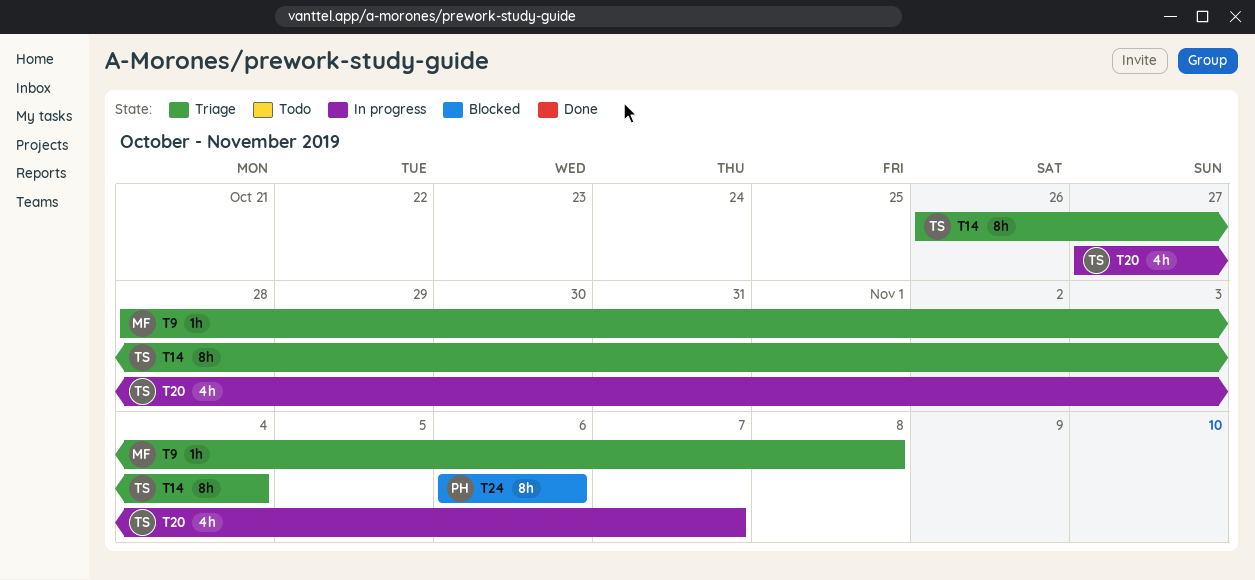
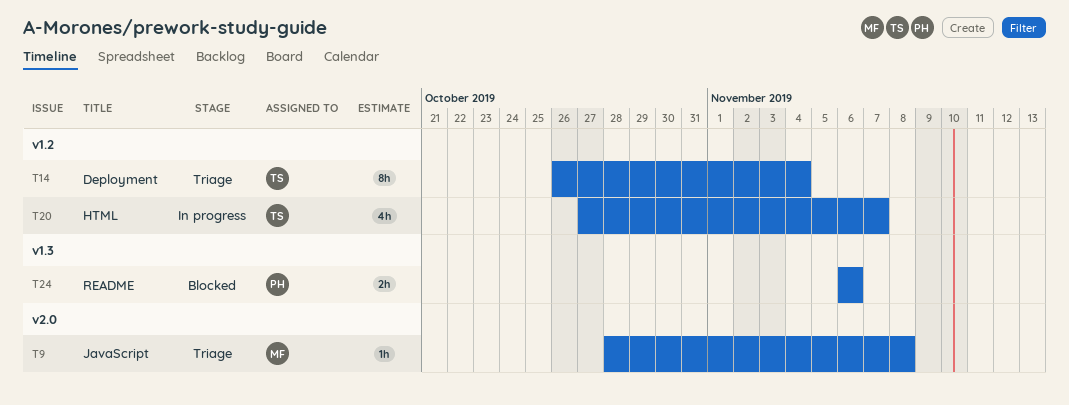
T24, estimate: 8h -> 2h

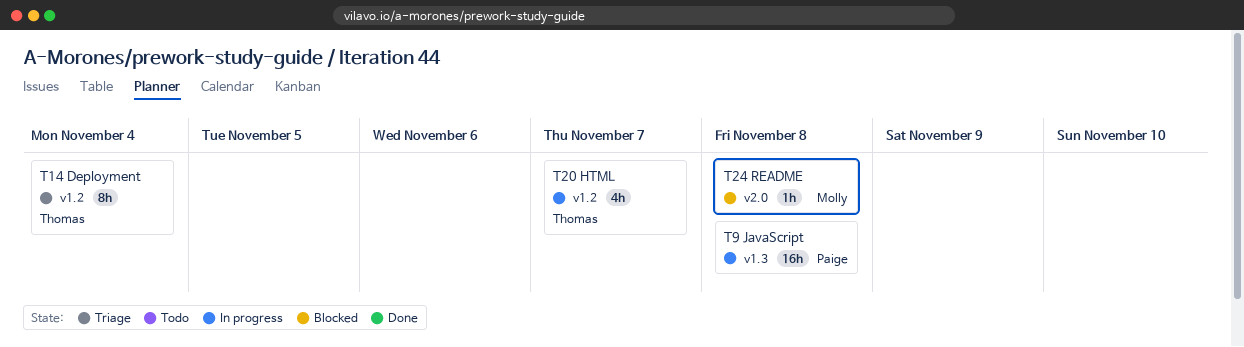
T9, status: Triage -> In progress
T9, owner: Molly -> Paige
T9, label: v2.0 -> v1.3
T9, estimate: 1h -> 16h
T24, owner: Paige -> Molly
T24, label: v1.3 -> v2.0
T24, estimate: 2h -> 1h
T24, due: Nov 6 -> Nov 8

